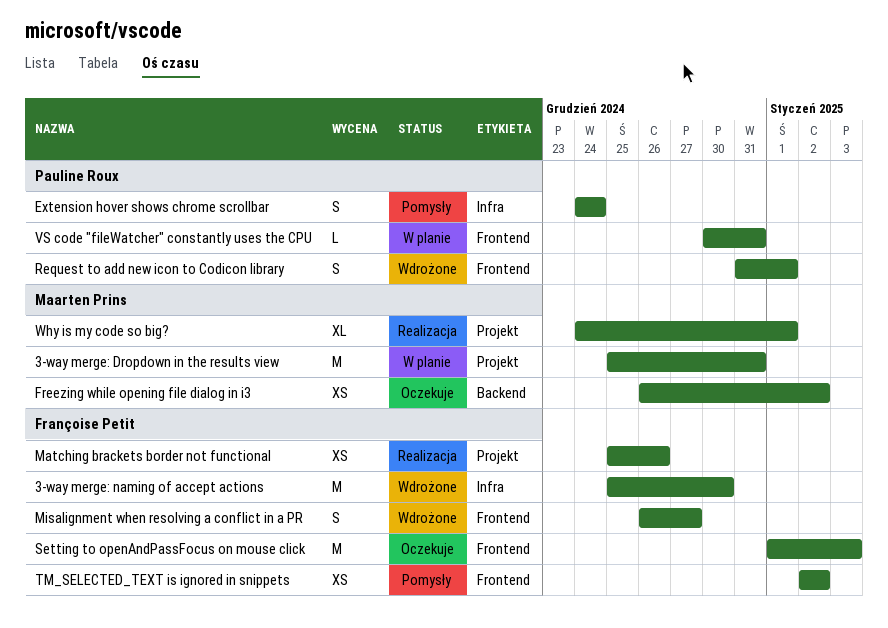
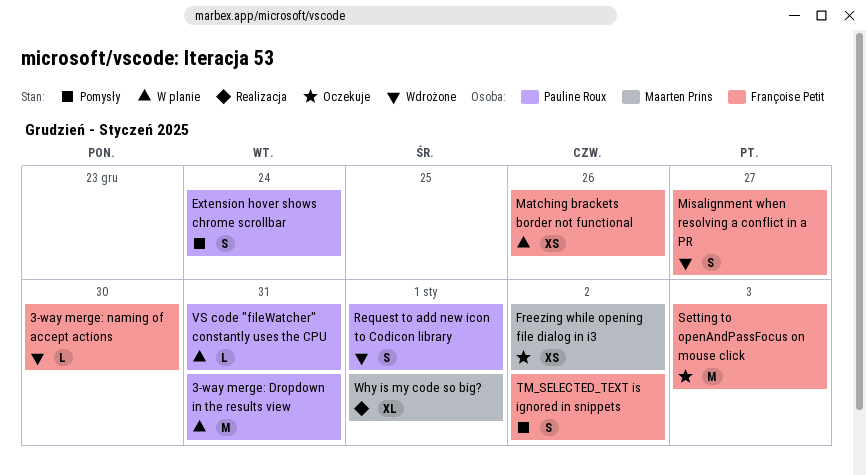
3-way merge: Dropdown in the results view, owner: Maarten Prins -> Pauline Roux
3-way merge: naming of accept actions, estimate: M -> L
Matching brackets border not functional, status: Realizacja -> W planie
TM_SELECTED_TEXT is ignored in snippets, estimate: XS -> S

